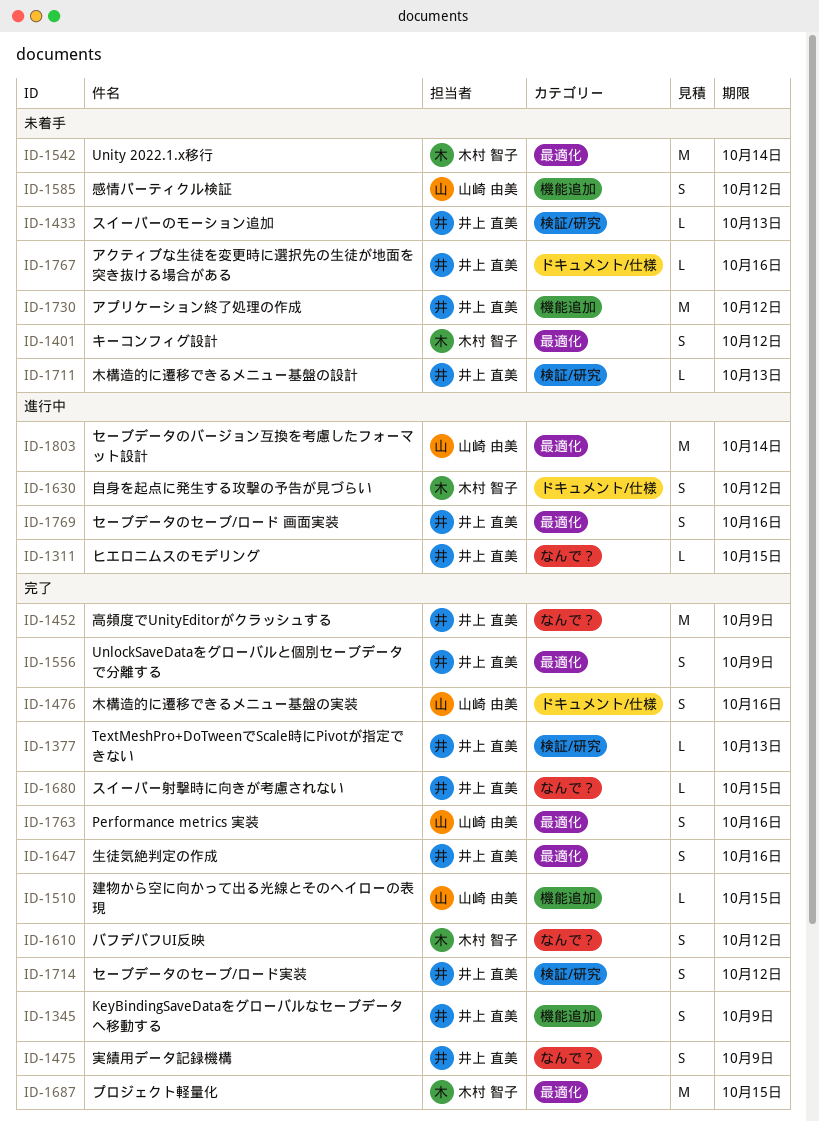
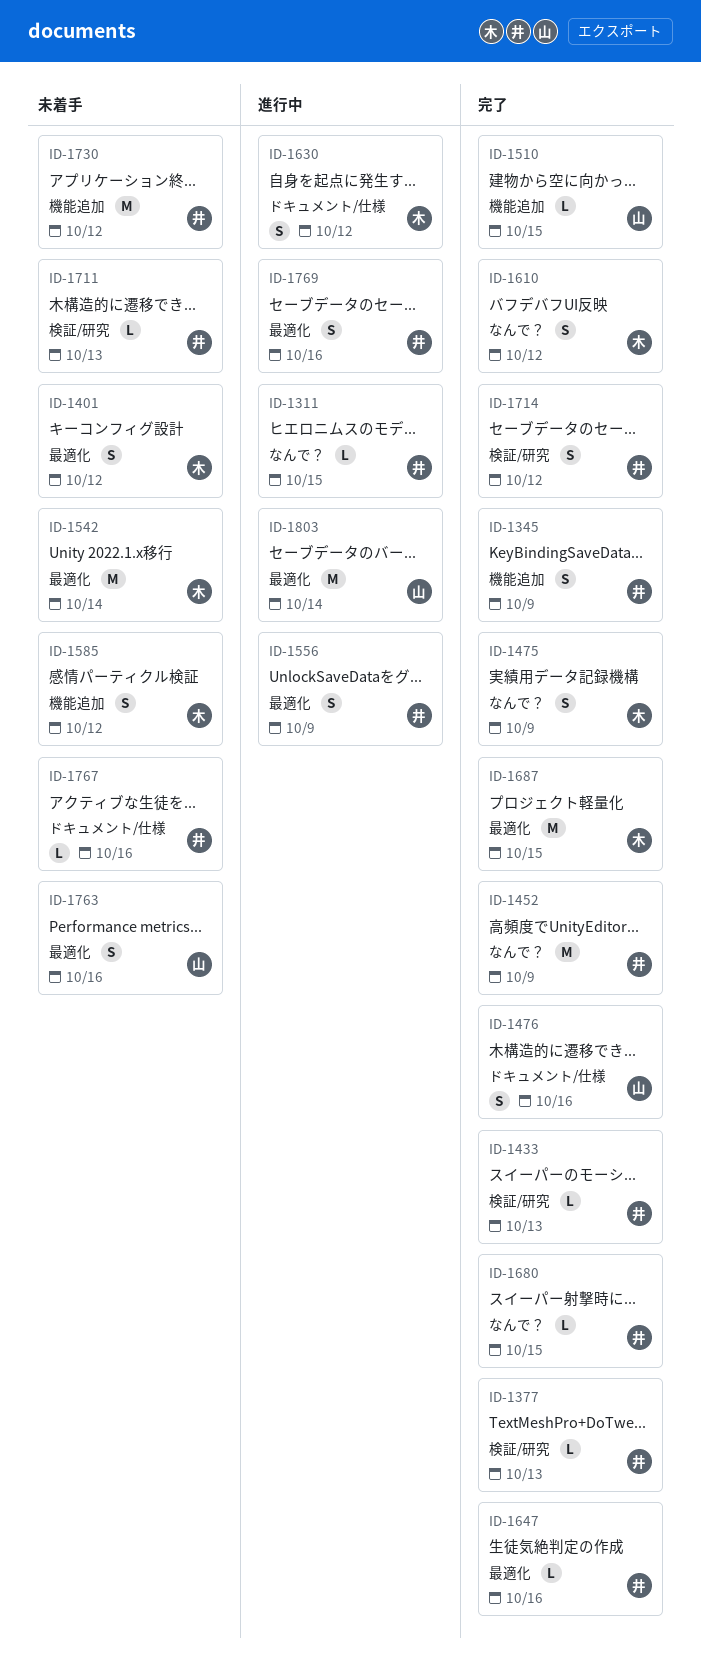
ID-1433, status: 未着手 -> 完了
ID-1475, owner: 井上 直美 -> 木村 智子
ID-1556, status: 完了 -> 進行中
ID-1585, owner: 山崎 由美 -> 木村 智子
ID-1647, estimate: S -> L
ID-1763, status: 完了 -> 未着手

